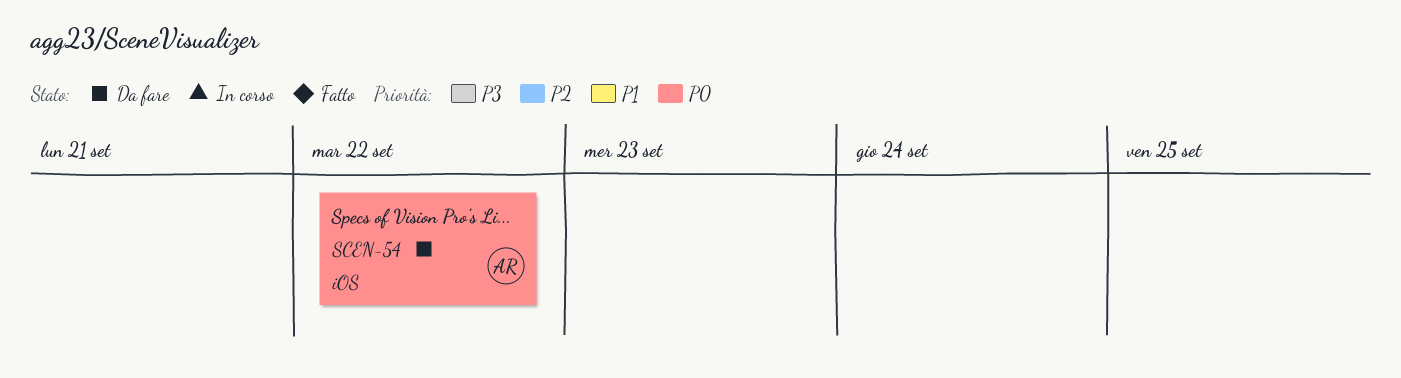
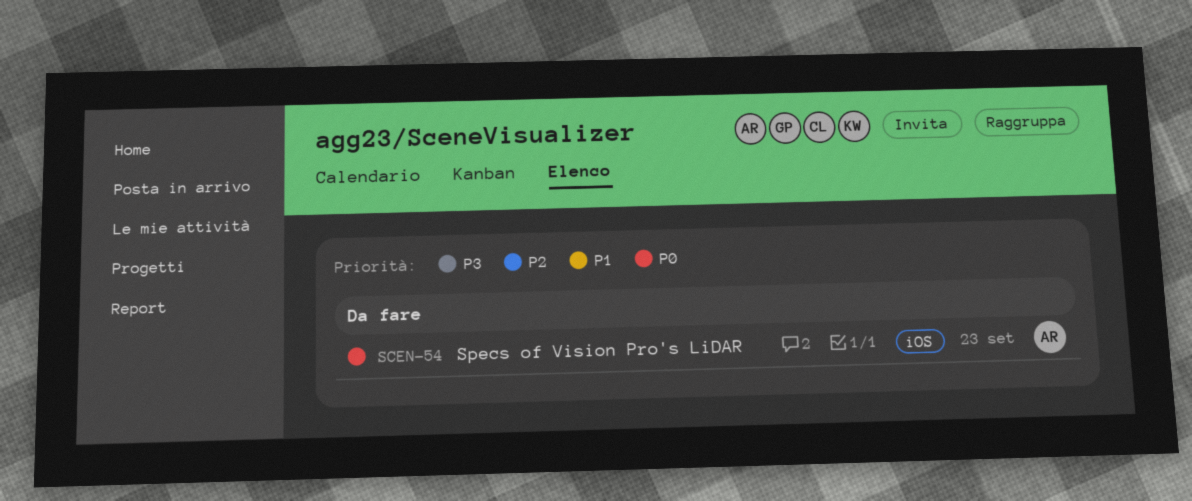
SCEN-54, due: Sep 22 -> Sep 23

